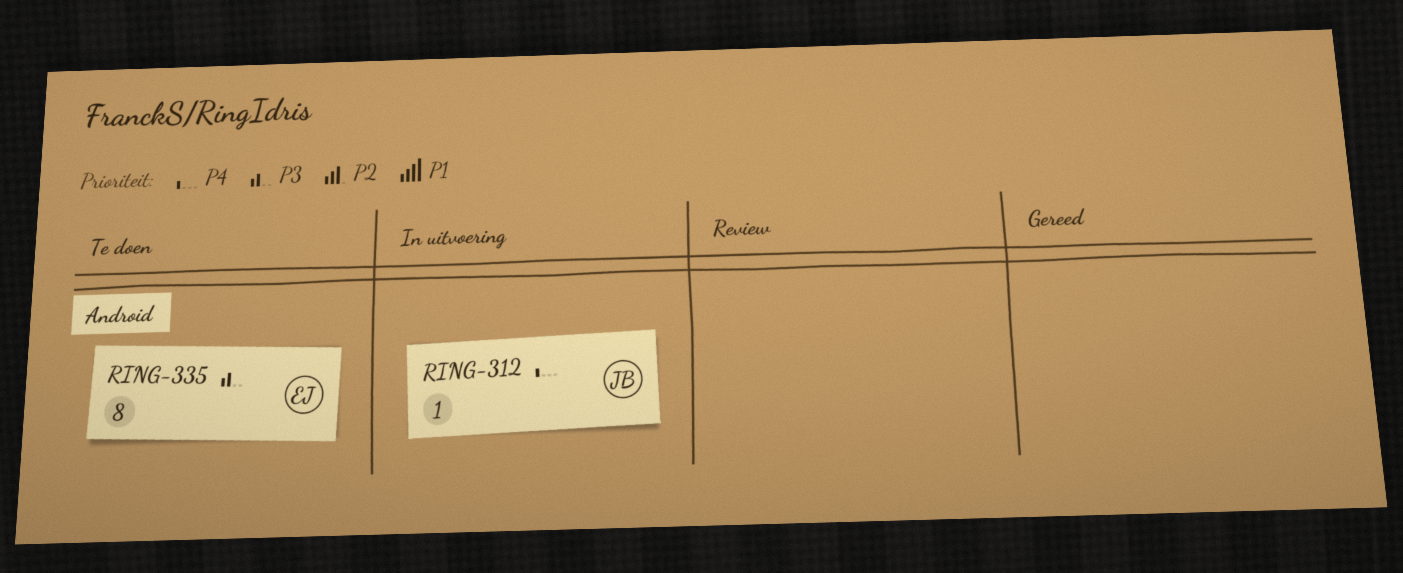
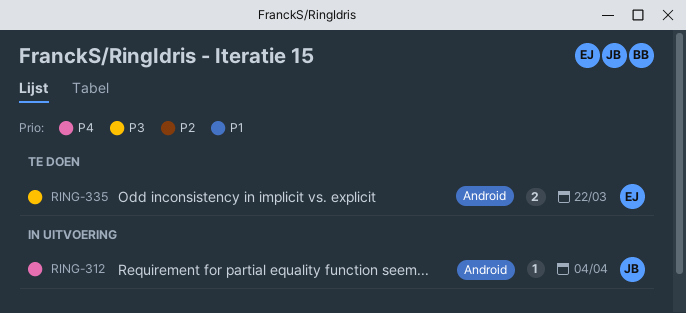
RING-335, estimate: 8 -> 2

